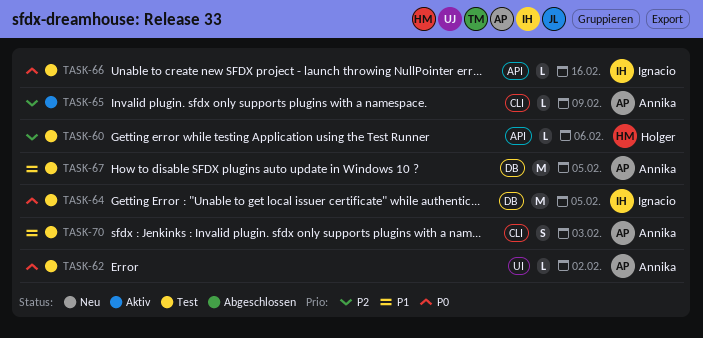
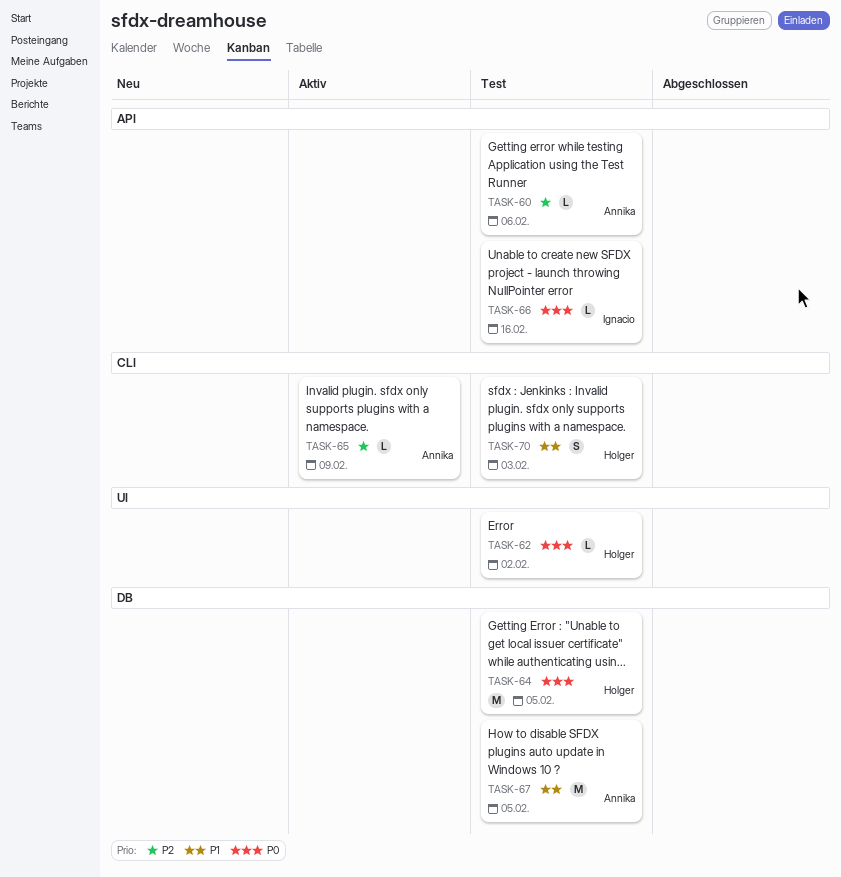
TASK-60, owner: Holger -> Annika
TASK-62, owner: Annika -> Holger
TASK-64, owner: Ignacio -> Holger
TASK-70, owner: Annika -> Holger

